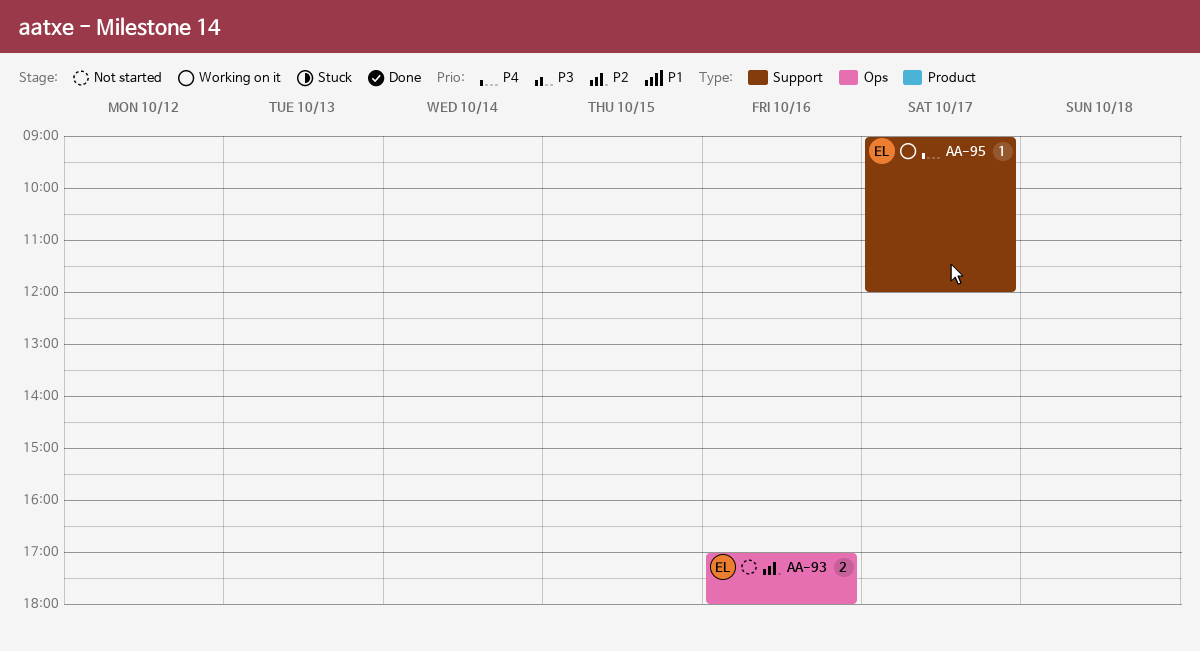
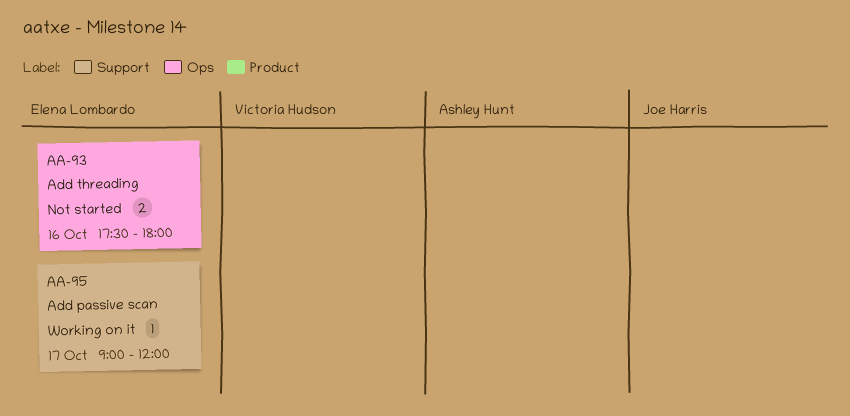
AA-93, begins: 17:00 -> 17:30

